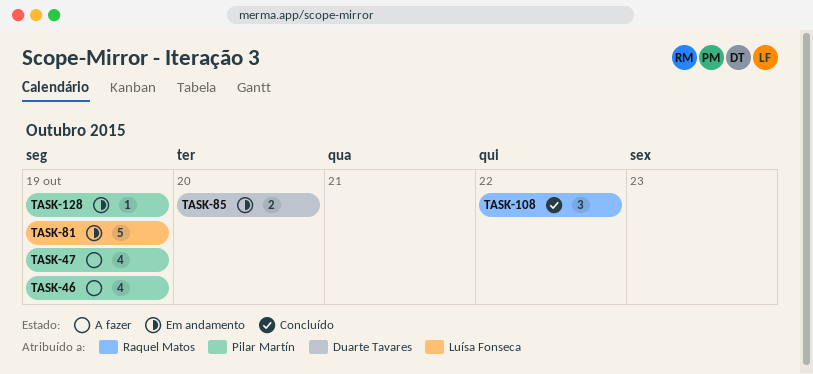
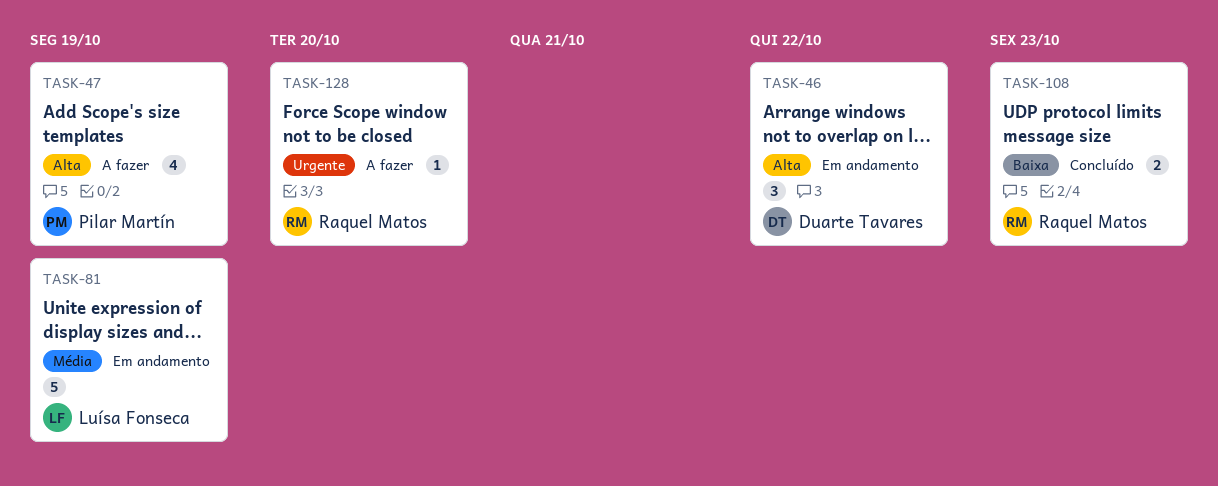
TASK-46, status: A fazer -> Em andamento
TASK-46, owner: Pilar Martín -> Duarte Tavares
TASK-46, estimate: 4 -> 3
TASK-46, due: Oct 19 -> Oct 22
TASK-85: present -> none
TASK-108, estimate: 3 -> 2
TASK-108, due: Oct 22 -> Oct 23
TASK-128, status: Em andamento -> A fazer
TASK-128, owner: Pilar Martín -> Raquel Matos
TASK-128, due: Oct 19 -> Oct 20

